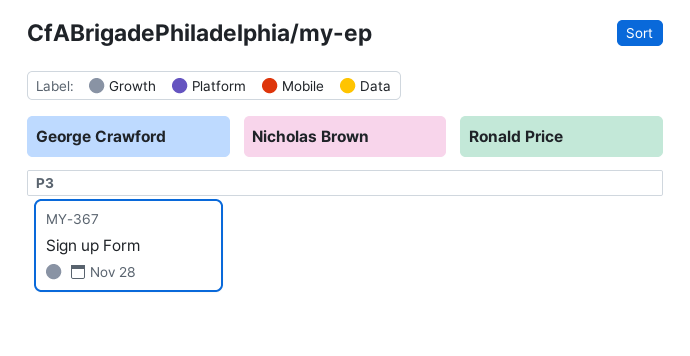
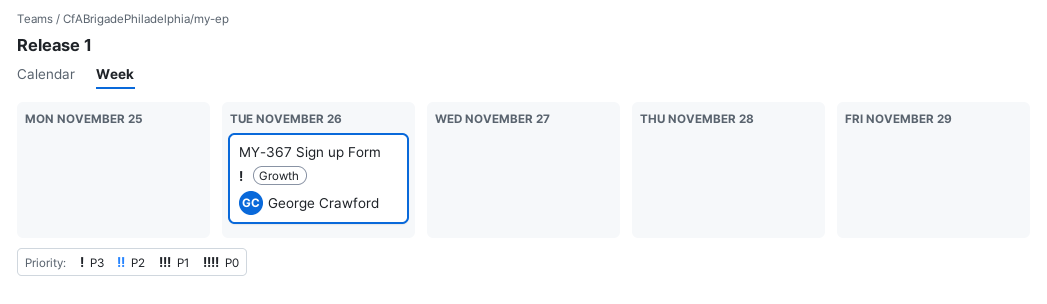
MY-367, due: Nov 28 -> Nov 26

